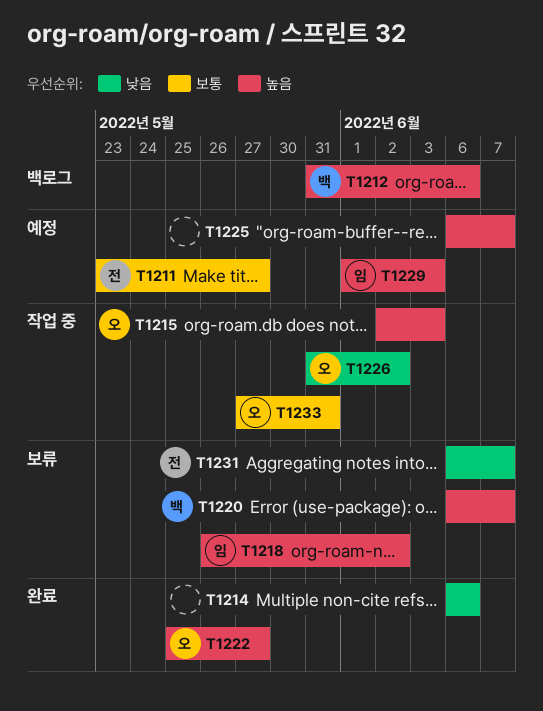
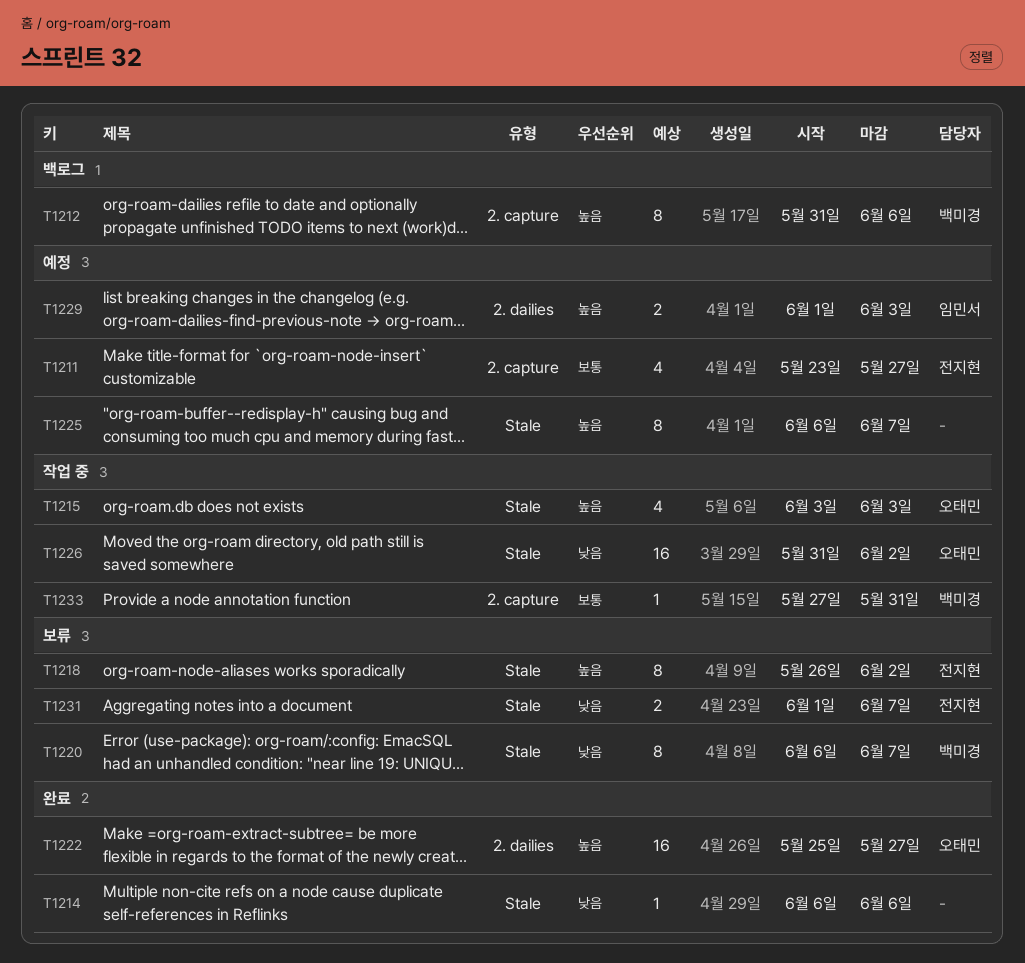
T1215, start: Jun 2 -> Jun 3
T1218, owner: 임민서 -> 전지현
T1220, priority: 높음 -> 낮음
T1231, start: Jun 6 -> Jun 1
T1233, owner: 오태민 -> 백미경

